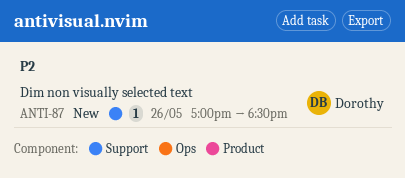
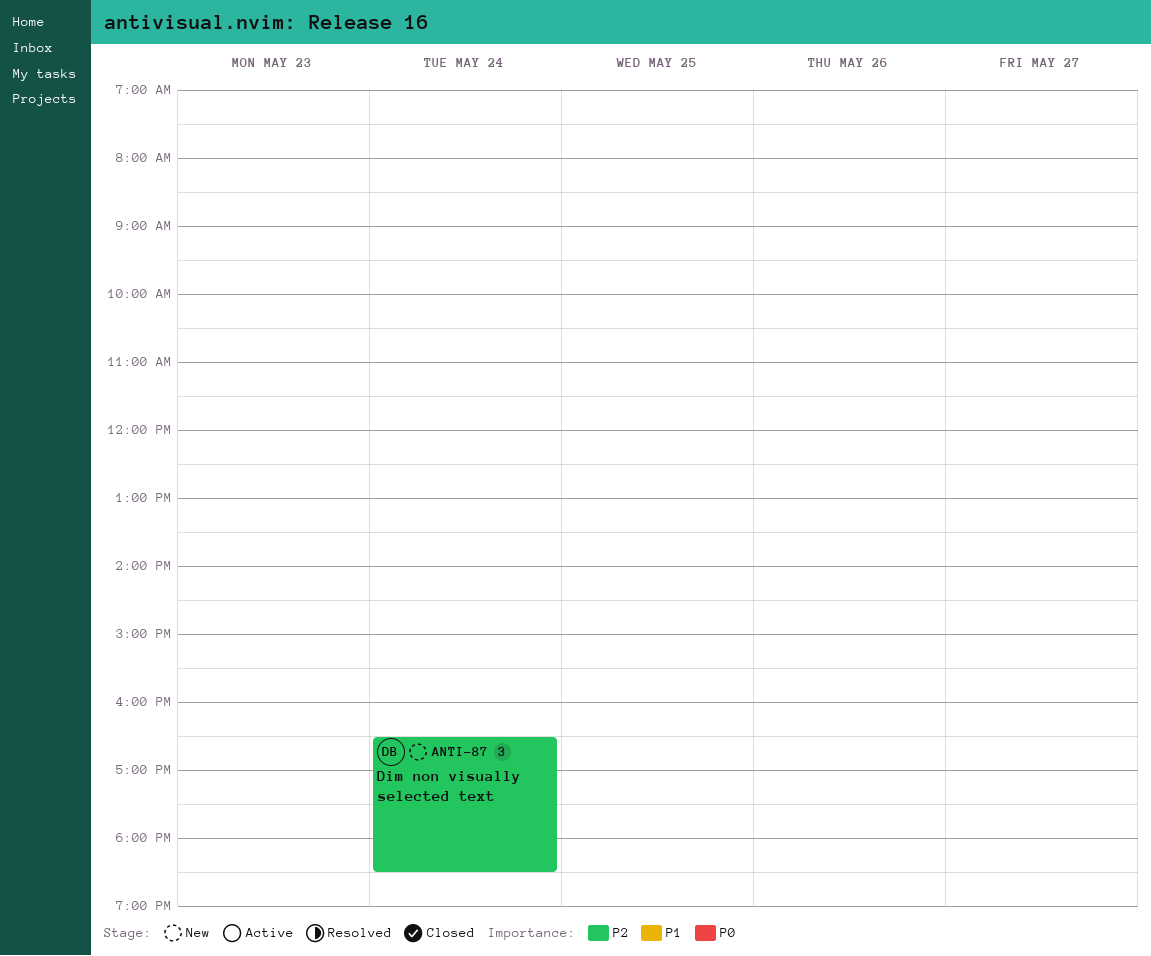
ANTI-87, estimate: 1 -> 3
ANTI-87, day: May 26 -> May 24
ANTI-87, begins: 17:00 -> 16:30

